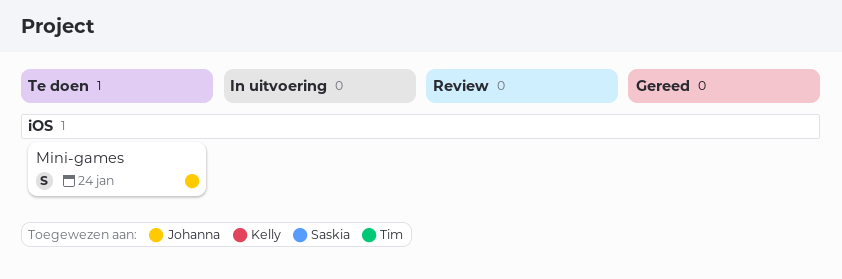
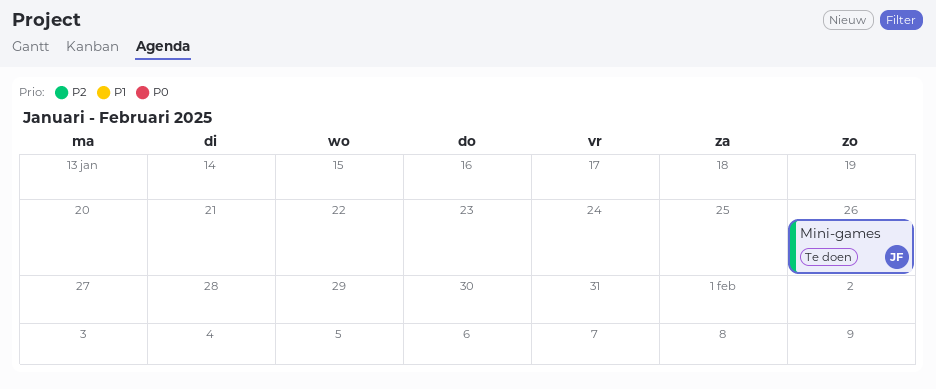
Mini-games, due: Jan 24 -> Jan 26

